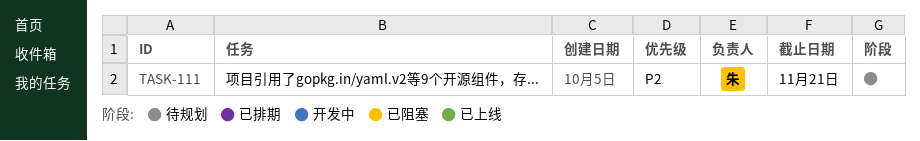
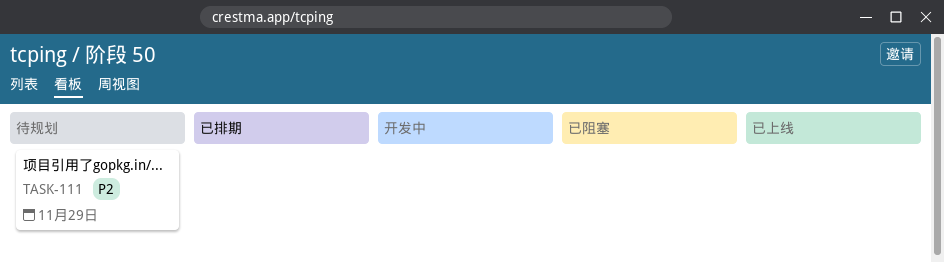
TASK-111, due: Nov 21 -> Nov 29

